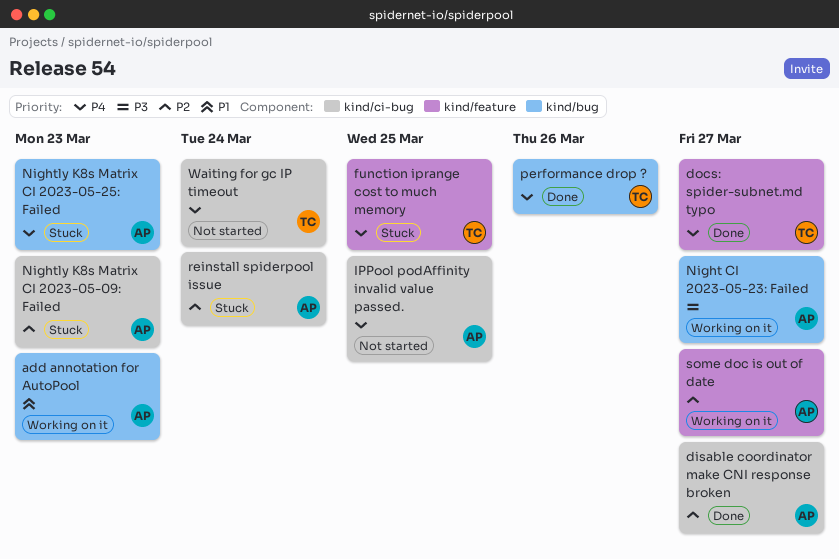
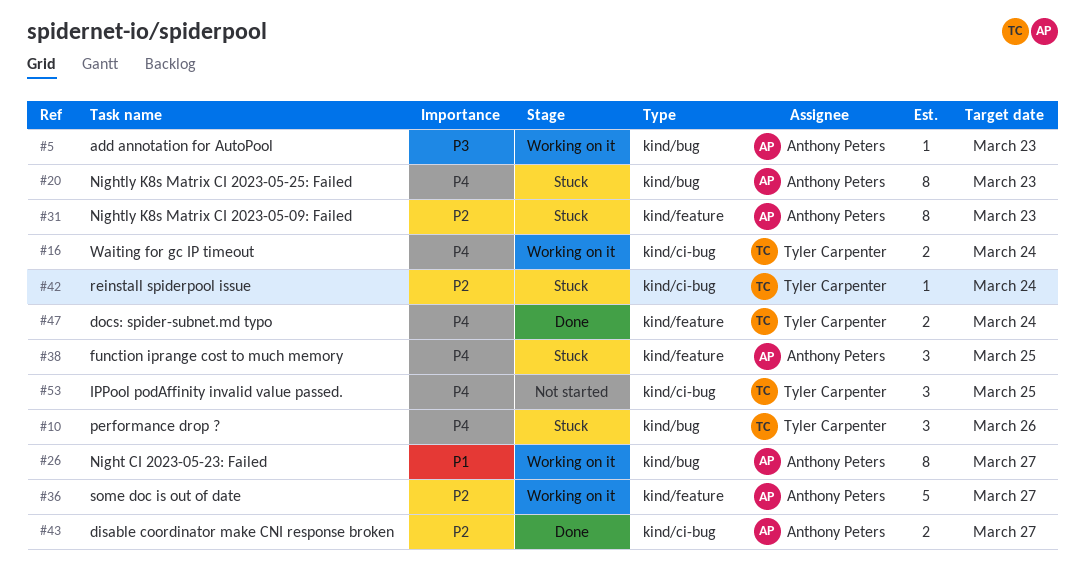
add annotation for AutoPool, priority: P1 -> P3
docs: spider-subnet.md typo, due: Mar 27 -> Mar 24
function iprange cost to much memory, owner: Tyler Carpenter -> Anthony Peters
IPPool podAffinity invalid value passed., owner: Anthony Peters -> Tyler Carpenter
Night CI 2023-05-23: Failed, priority: P3 -> P1
Nightly K8s Matrix CI 2023-05-09: Failed, label: kind/ci-bug -> kind/feature
performance drop ?, status: Done -> Stuck
reinstall spiderpool issue, owner: Anthony Peters -> Tyler Carpenter
Waiting for gc IP timeout, status: Not started -> Working on it

